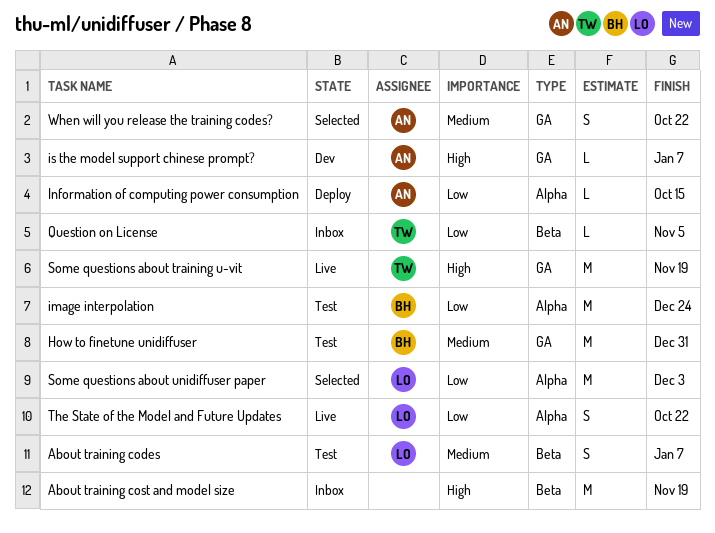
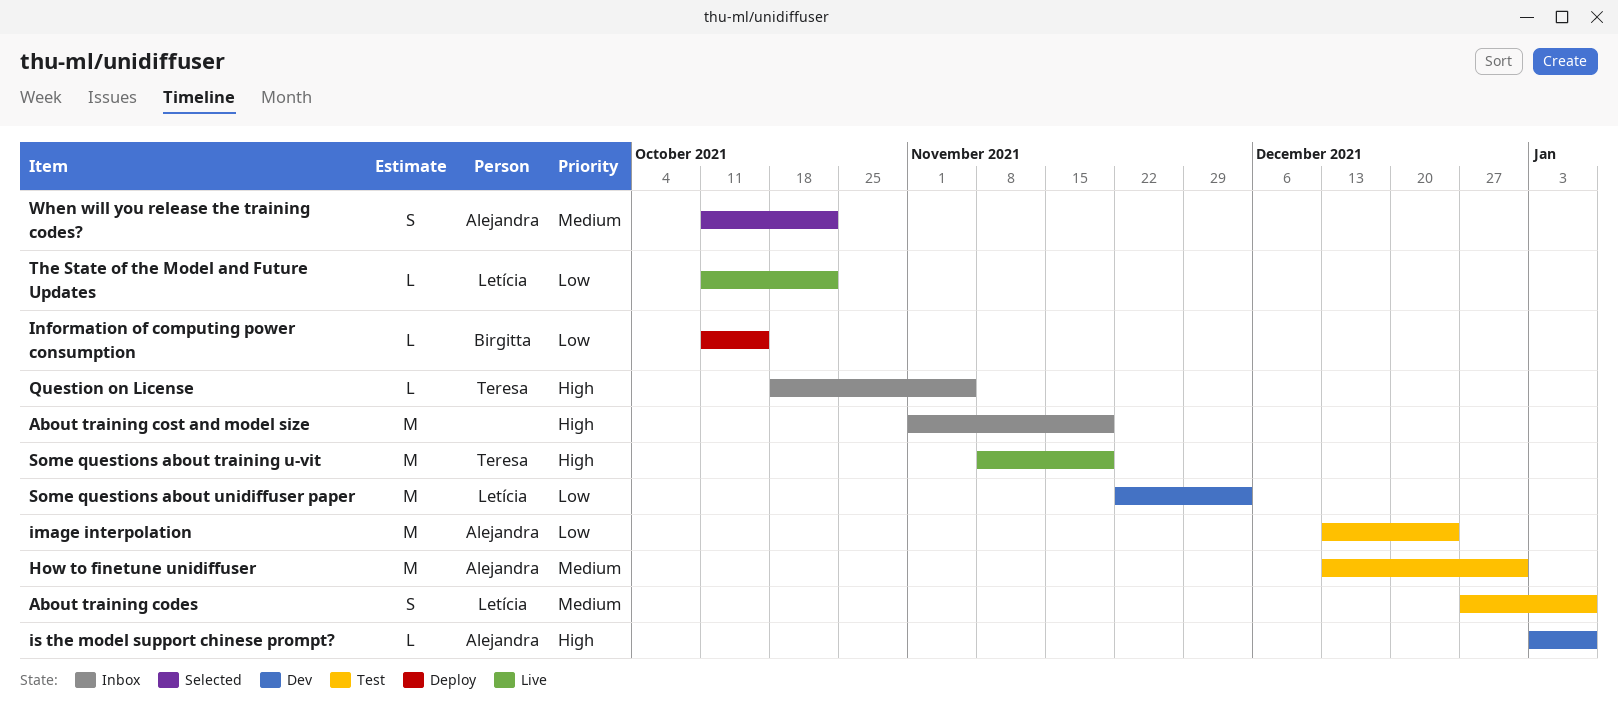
How to finetune unidiffuser, owner: Birgitta -> Alejandra
image interpolation, owner: Birgitta -> Alejandra
Information of computing power consumption, owner: Alejandra -> Birgitta
Question on License, priority: Low -> High
Some questions about unidiffuser paper, status: Selected -> Dev
The State of the Model and Future Updates, estimate: S -> L

